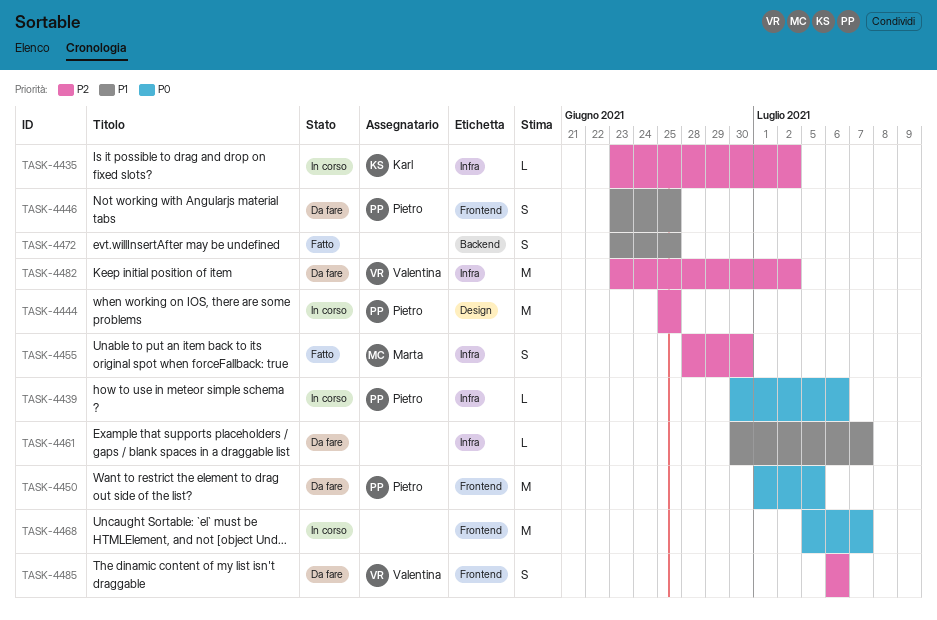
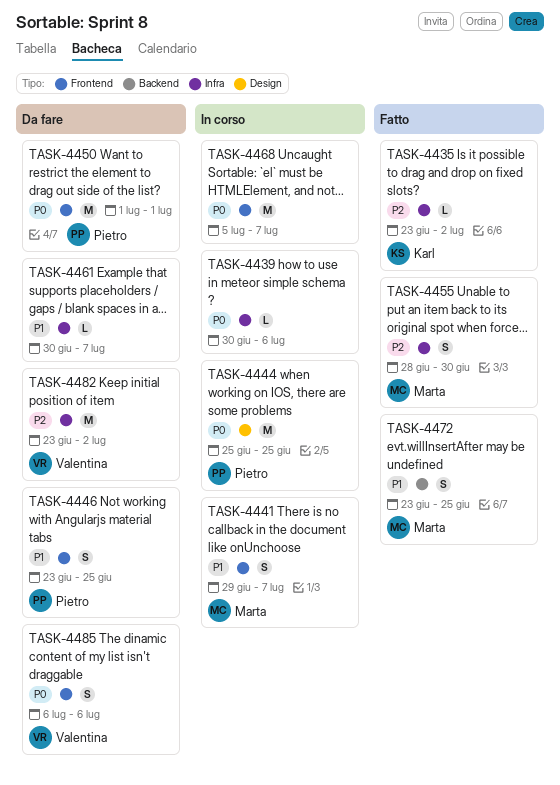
TASK-4435, status: In corso -> Fatto
TASK-4439, owner: Pietro -> none
TASK-4441: none -> present
TASK-4444, priority: P2 -> P0
TASK-4450, due: Jul 5 -> Jul 1
TASK-4472, owner: none -> Marta
TASK-4485, priority: P2 -> P0

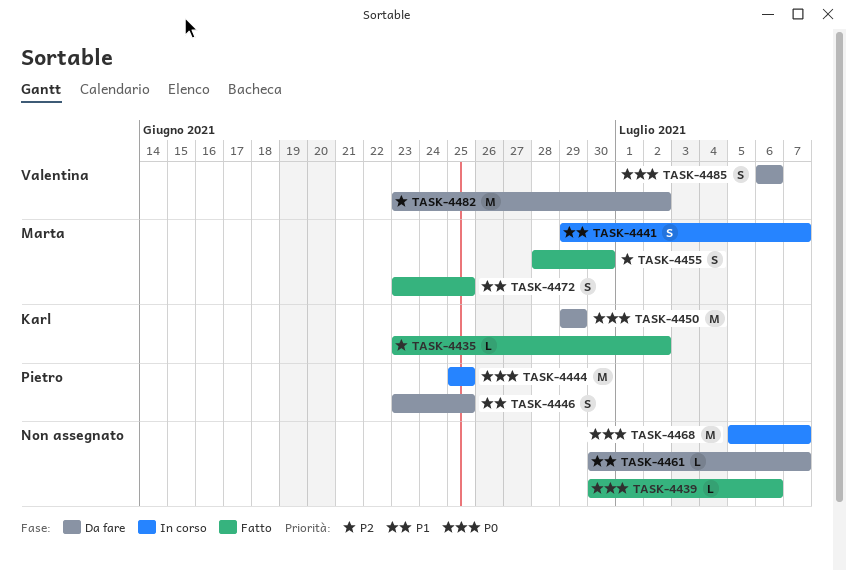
TASK-4439, status: In corso -> Fatto
TASK-4450, owner: Pietro -> Karl
TASK-4450, start: Jul 1 -> Jun 29
TASK-4450, due: Jul 1 -> Jun 29

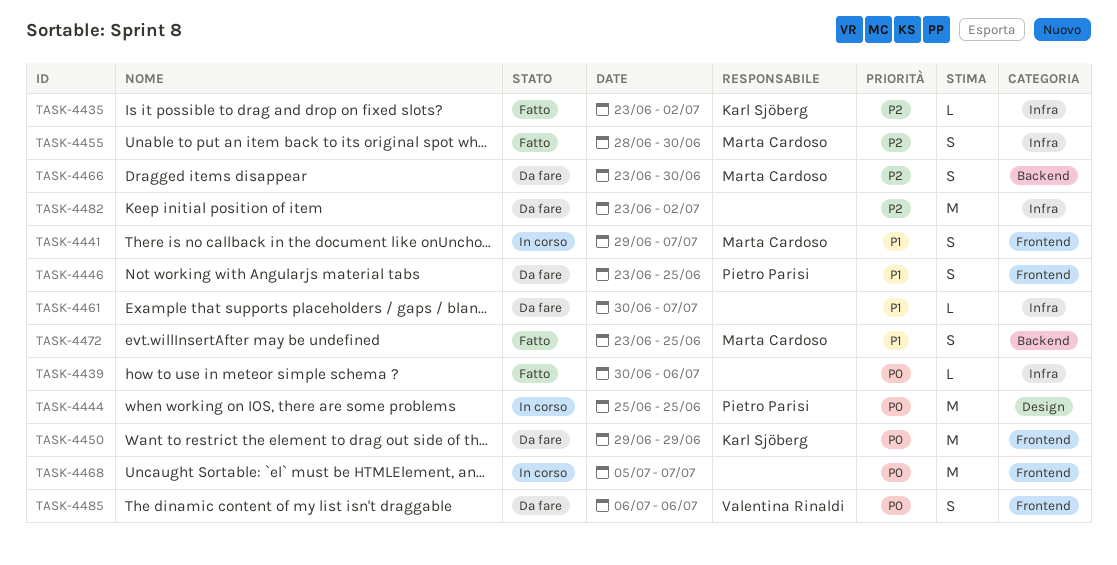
TASK-4466: none -> present
TASK-4482, owner: Valentina Rinaldi -> none

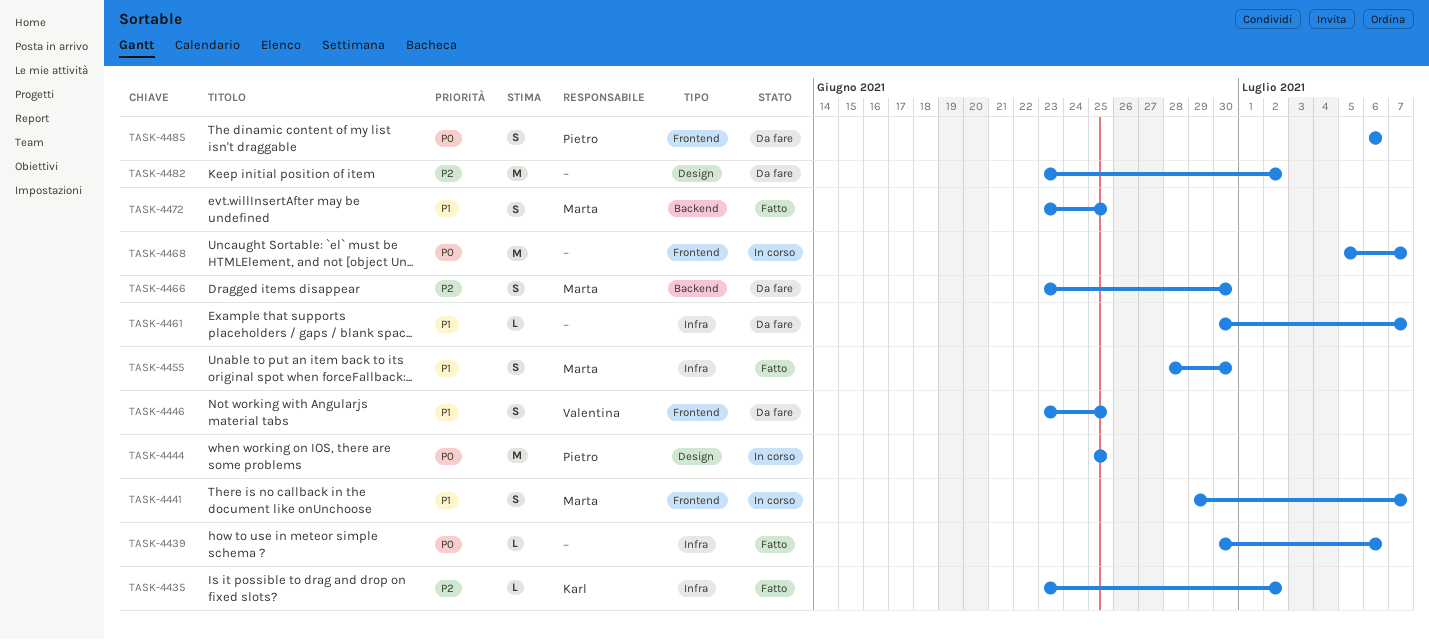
TASK-4446, owner: Pietro Parisi -> Valentina Rinaldi
TASK-4450: present -> none
TASK-4455, priority: P2 -> P1
TASK-4482, label: Infra -> Design
TASK-4485, owner: Valentina Rinaldi -> Pietro Parisi

